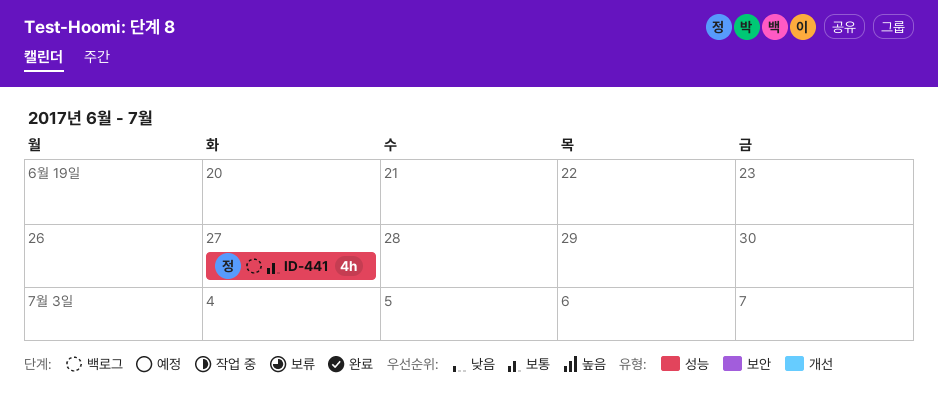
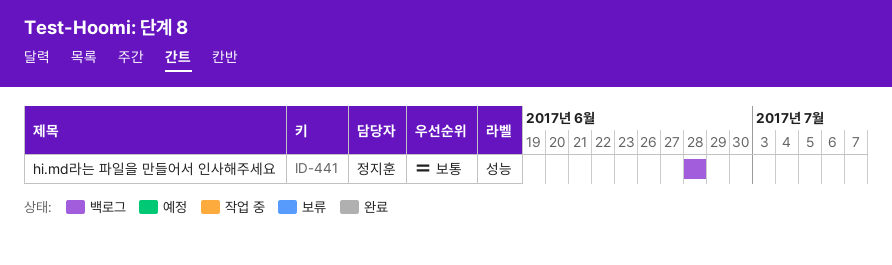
ID-441, start: Jun 27 -> Jun 28
ID-441, due: Jun 27 -> Jun 28

